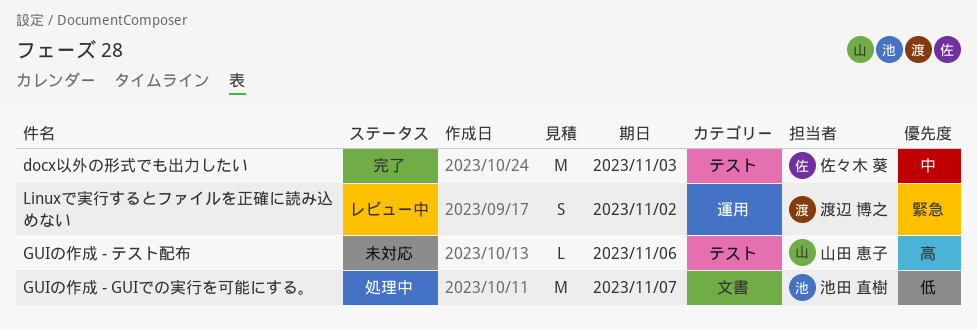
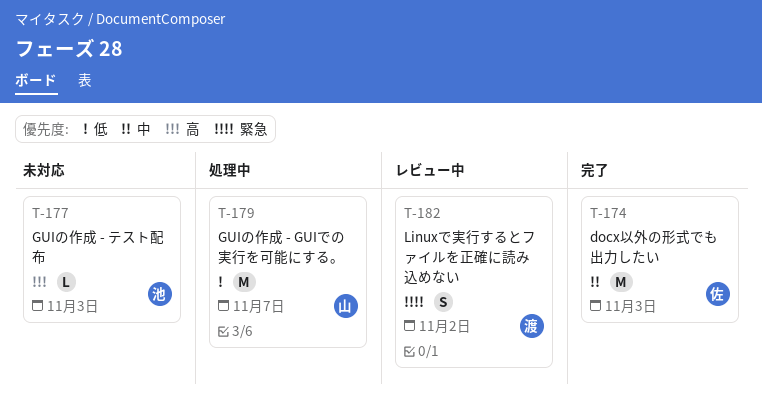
GUIの作成 - GUIでの実行を可能にする。, owner: 池田 直樹 -> 山田 恵子
GUIの作成 - テスト配布, owner: 山田 恵子 -> 池田 直樹
GUIの作成 - テスト配布, due: Nov 6 -> Nov 3

